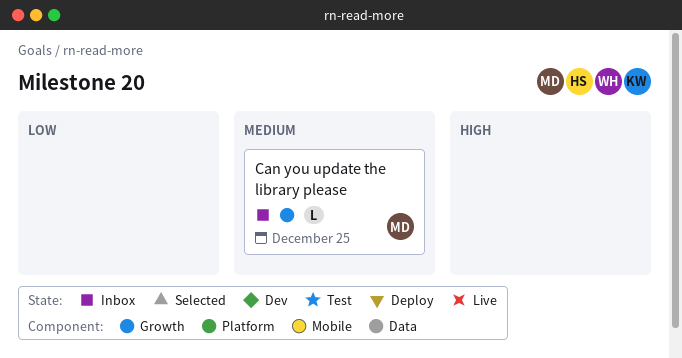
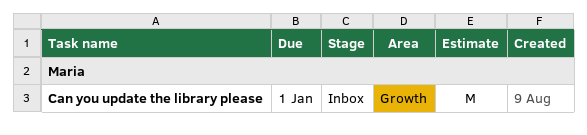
Can you update the library please, estimate: L -> M
Can you update the library please, due: Dec 25 -> Jan 1

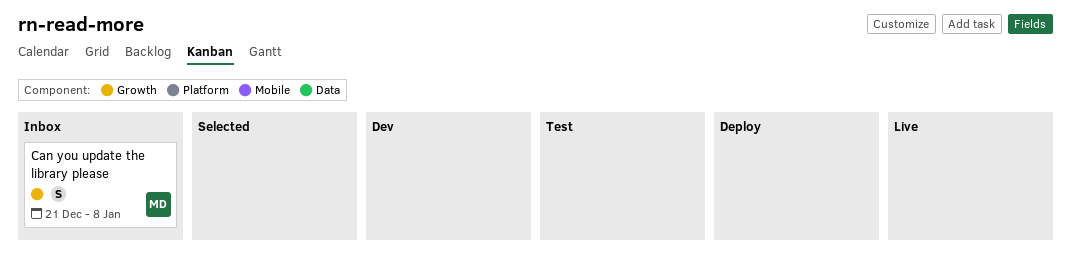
Can you update the library please, estimate: M -> S
Can you update the library please, due: Jan 1 -> Jan 8

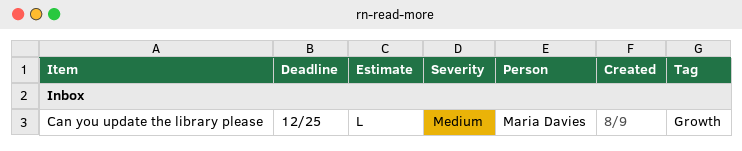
Can you update the library please, estimate: S -> L
Can you update the library please, due: Jan 8 -> Dec 25

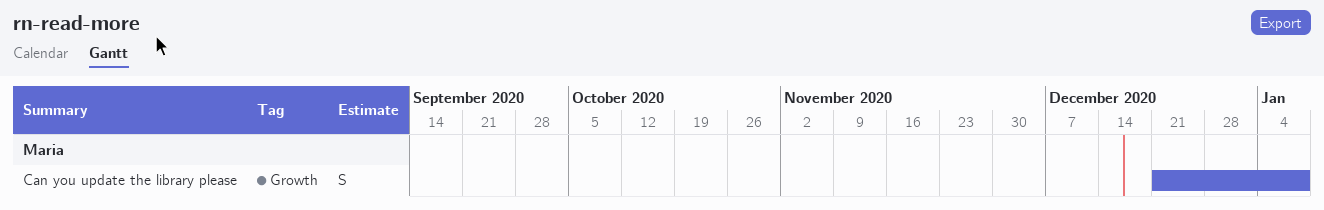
Can you update the library please, estimate: L -> S
Can you update the library please, due: Dec 25 -> Jan 8

